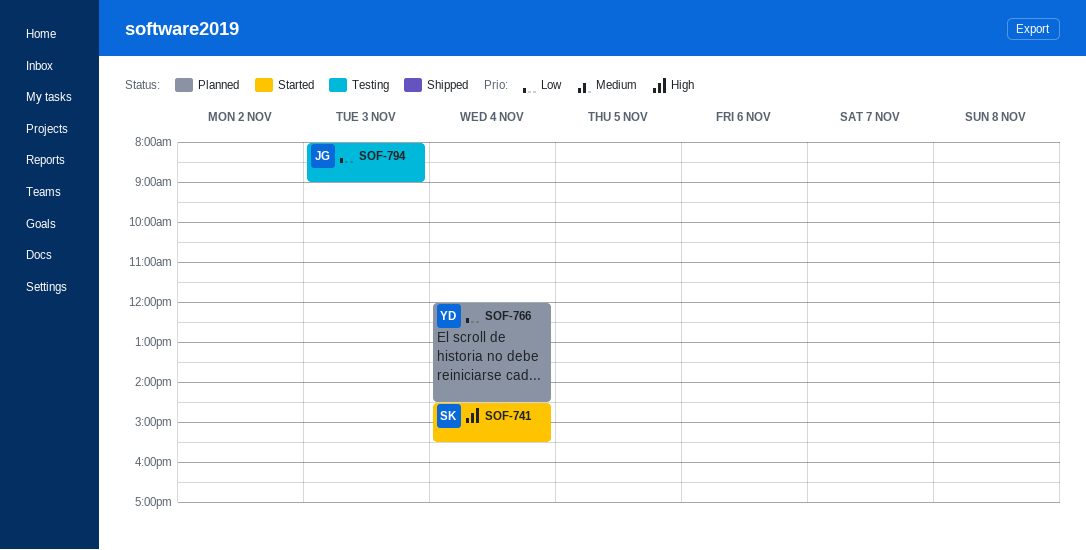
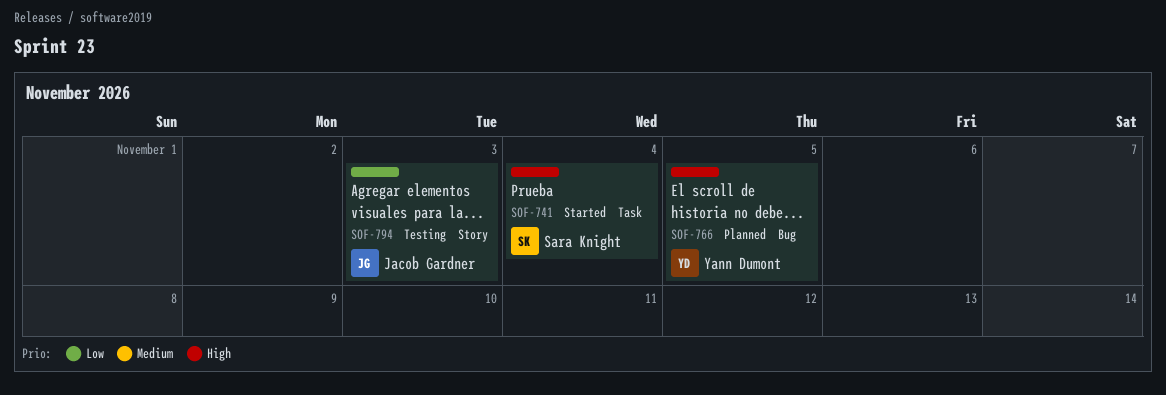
SOF-766, priority: Low -> High
SOF-766, day: Nov 4 -> Nov 5

